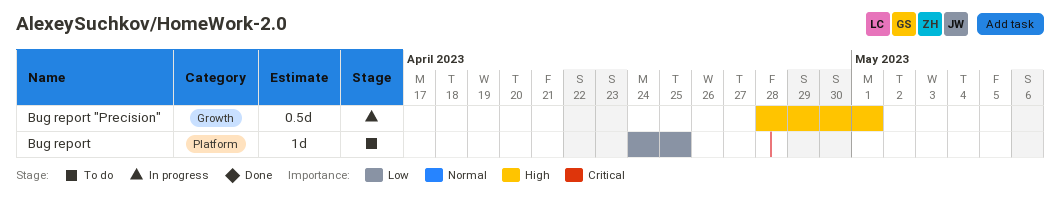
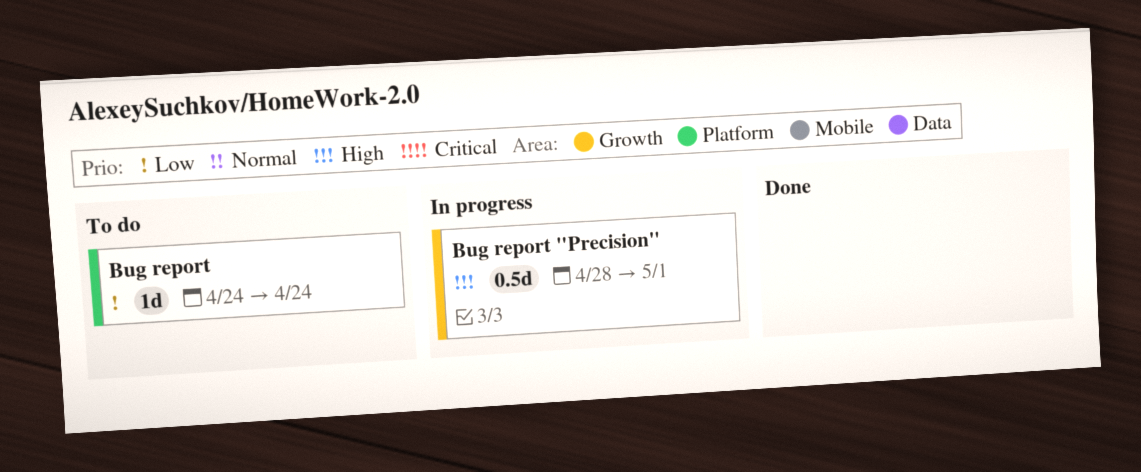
Bug report, due: Apr 25 -> Apr 24

